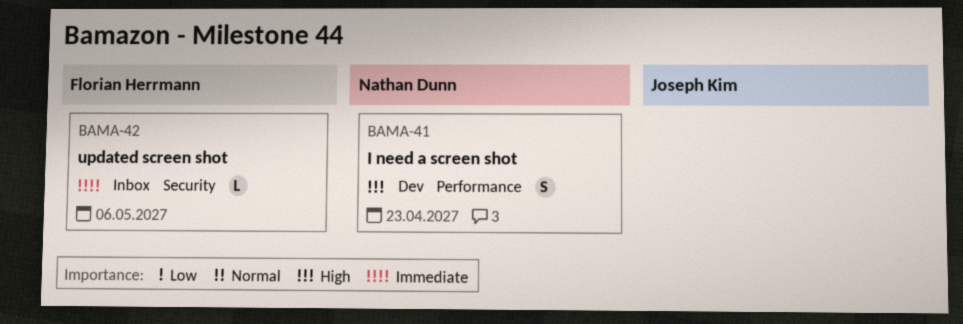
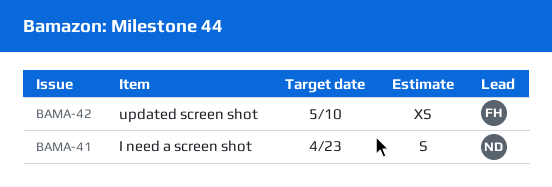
BAMA-42, estimate: L -> XS
BAMA-42, due: May 6 -> May 10

